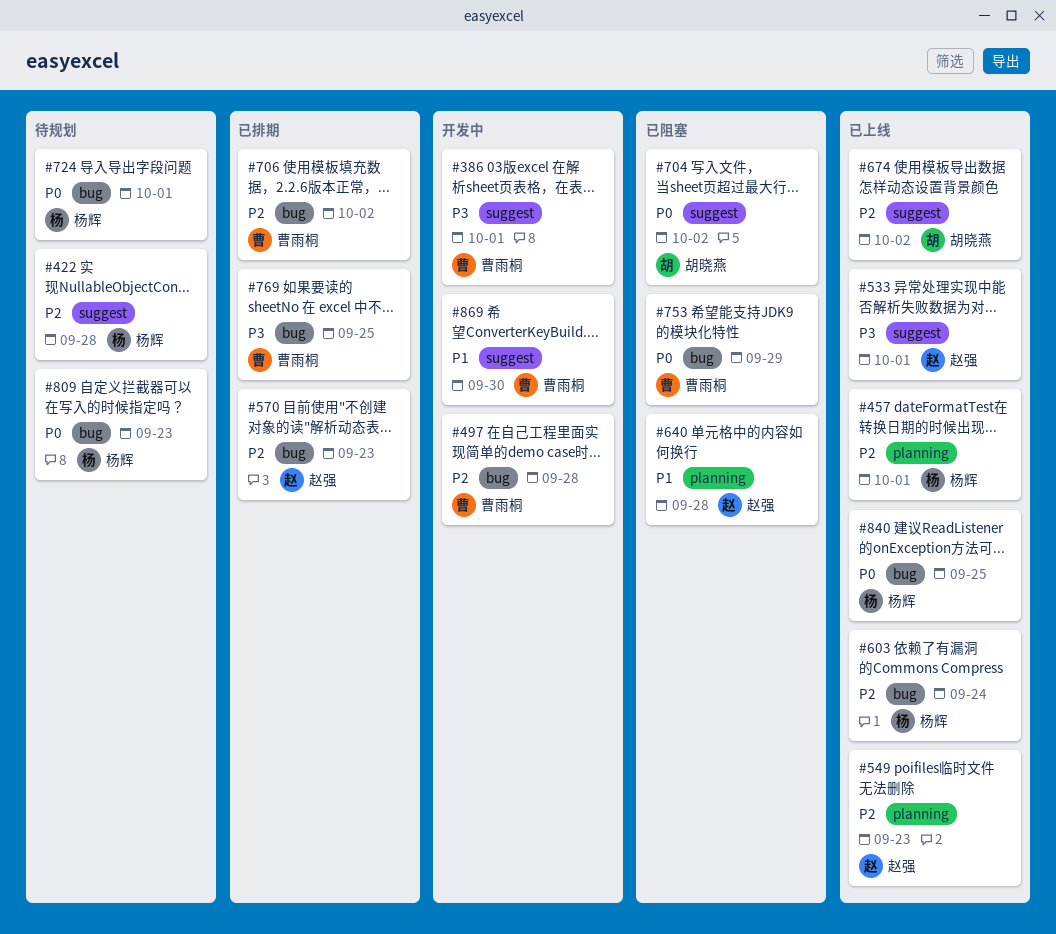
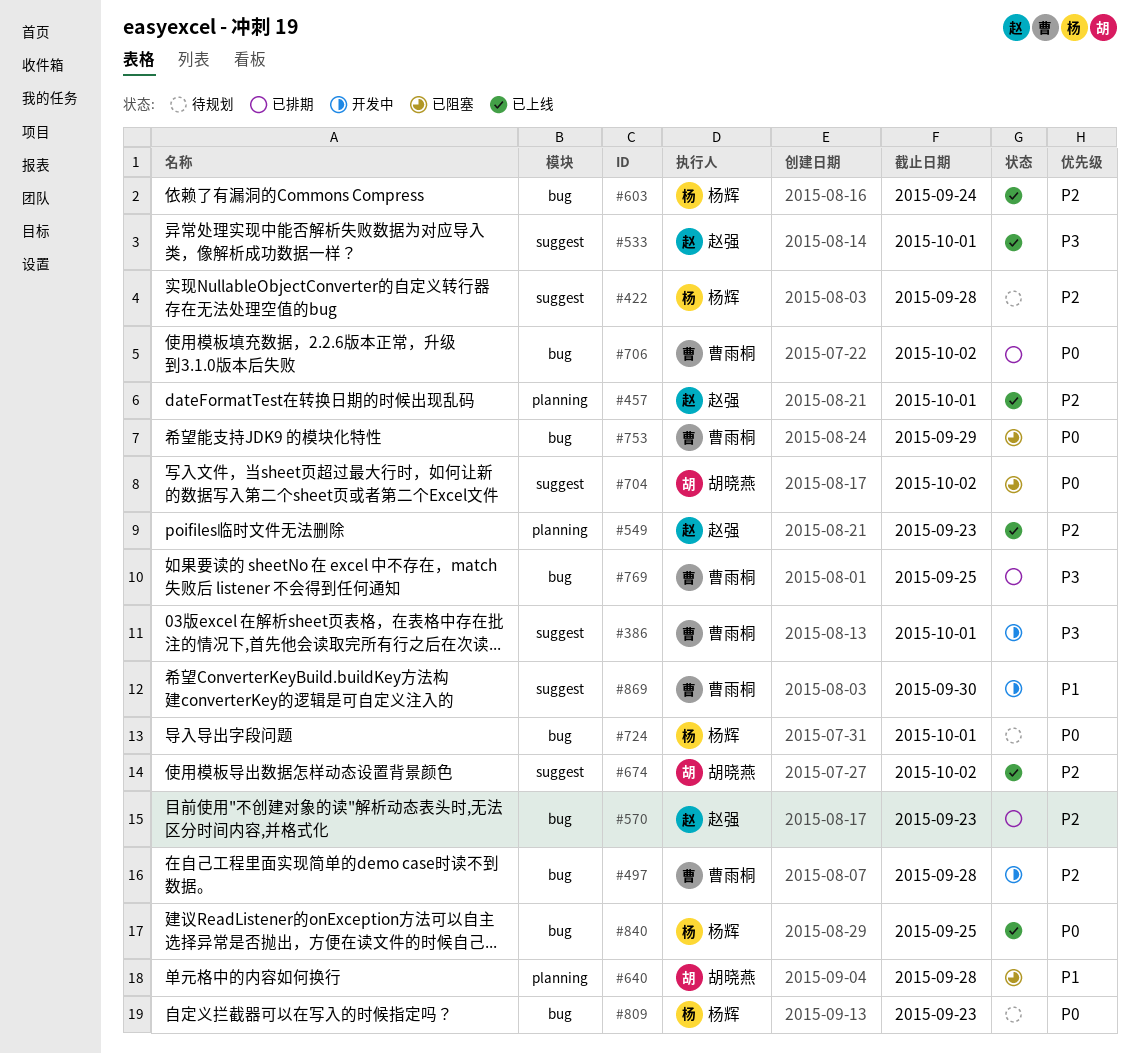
#457, owner: 杨辉 -> 赵强
#640, owner: 赵强 -> 胡晓燕
#706, priority: P2 -> P0

